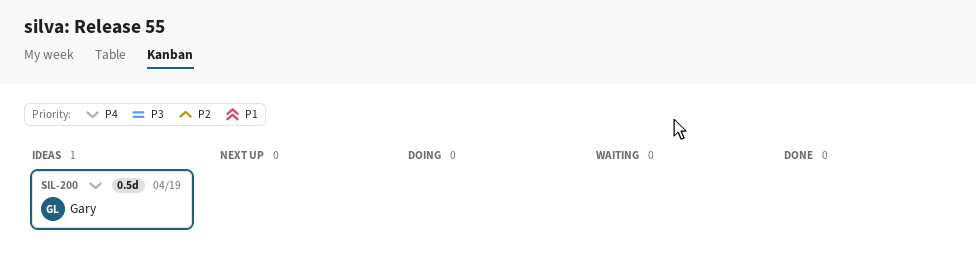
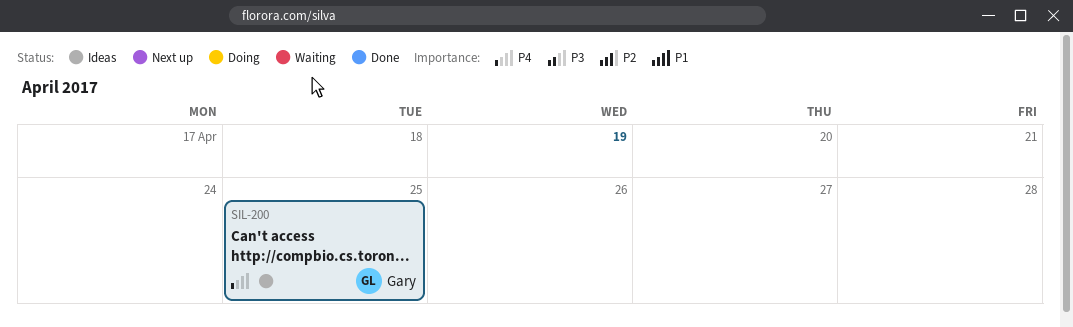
SIL-200, due: Apr 19 -> Apr 25

